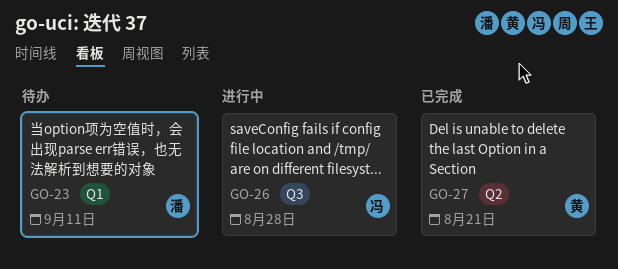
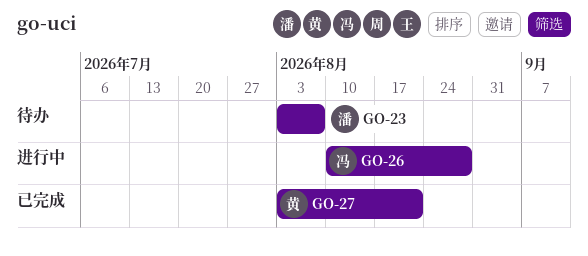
GO-23, due: Sep 11 -> Aug 7

